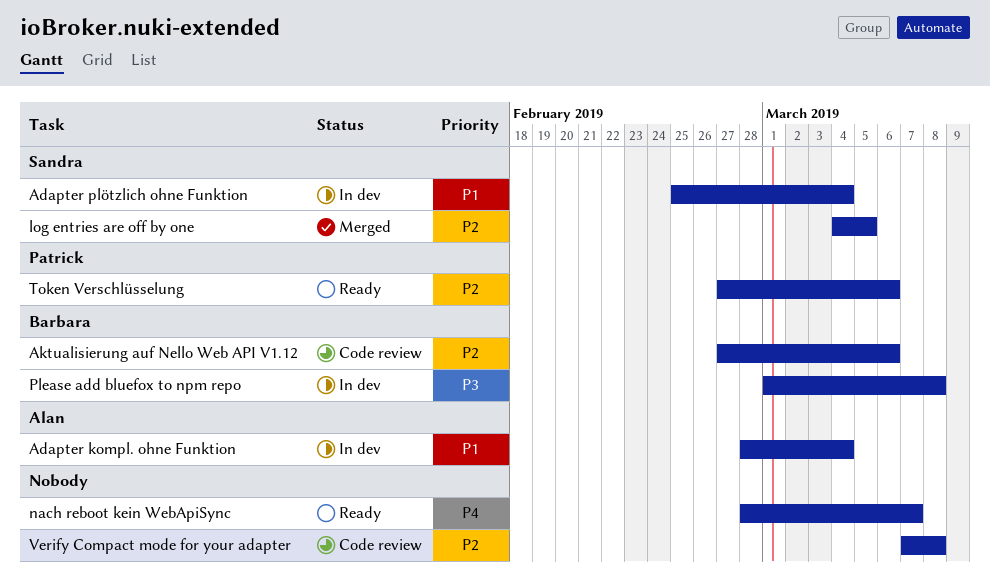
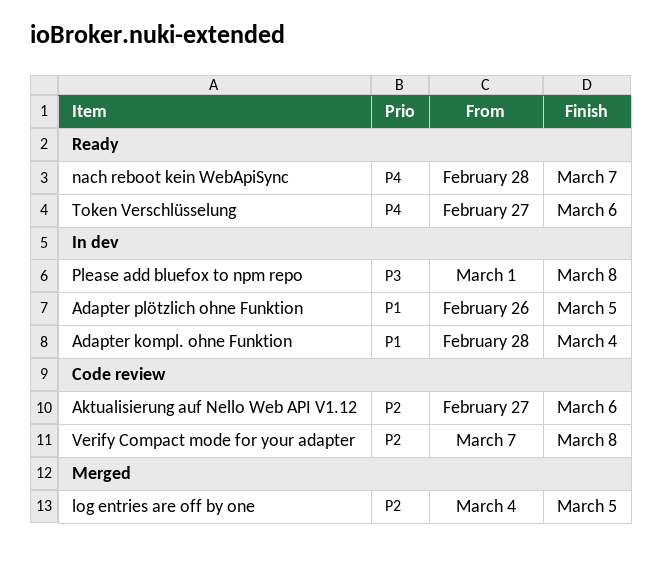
Adapter plötzlich ohne Funktion, start: Feb 25 -> Feb 26
Adapter plötzlich ohne Funktion, due: Mar 4 -> Mar 5
Token Verschlüsselung, priority: P2 -> P4

